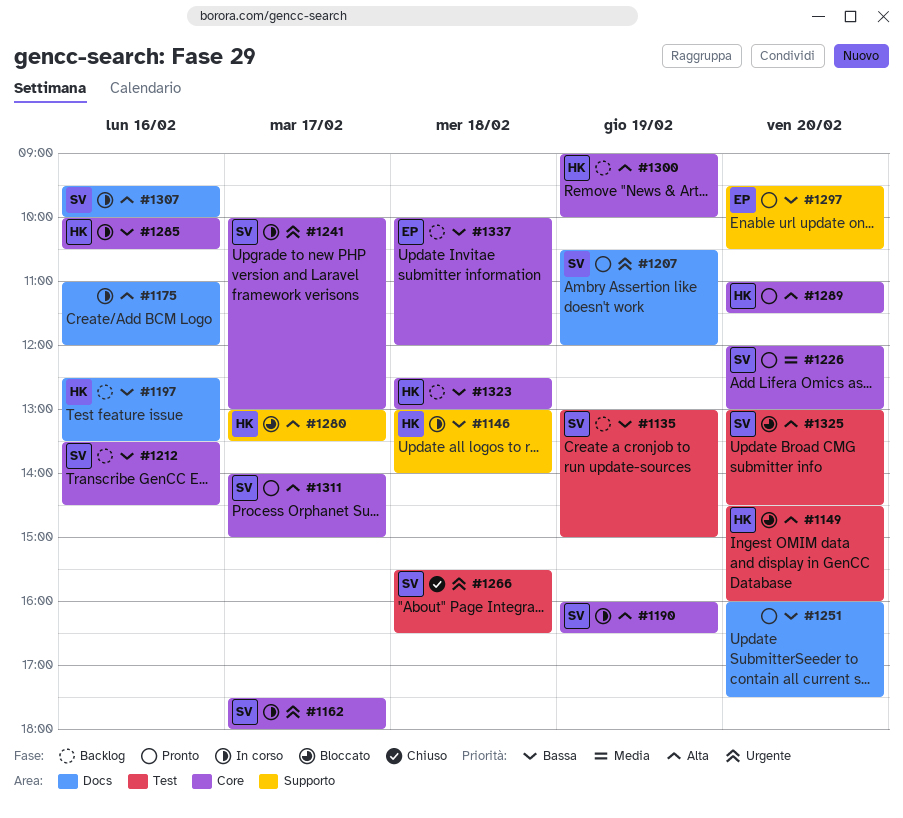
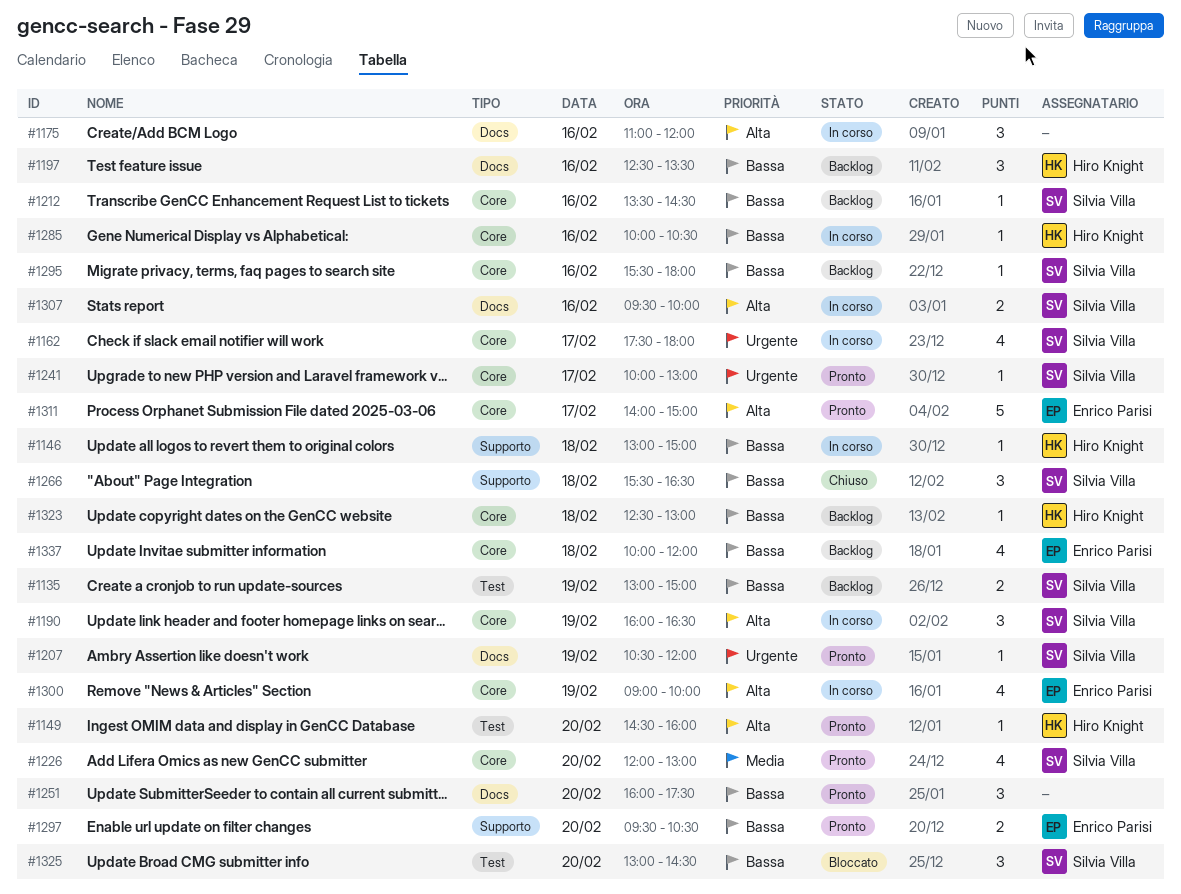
#1146, ends: 14:00 -> 15:00
#1149, status: Bloccato -> Pronto
#1241, status: In corso -> Pronto
#1266, priority: Urgente -> Bassa
#1266, label: Test -> Supporto
#1280: present -> none
#1289: present -> none
#1295: none -> present
#1300, status: Backlog -> In corso
#1300, owner: Hiro Knight -> Enrico Parisi
#1311, owner: Silvia Villa -> Enrico Parisi
#1325, priority: Alta -> Bassa

